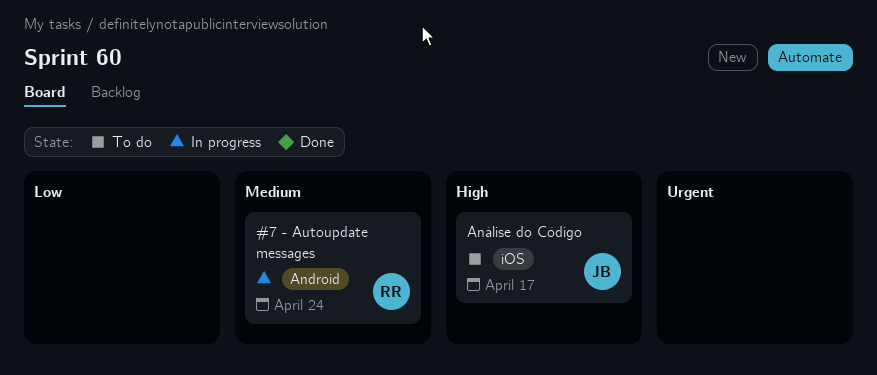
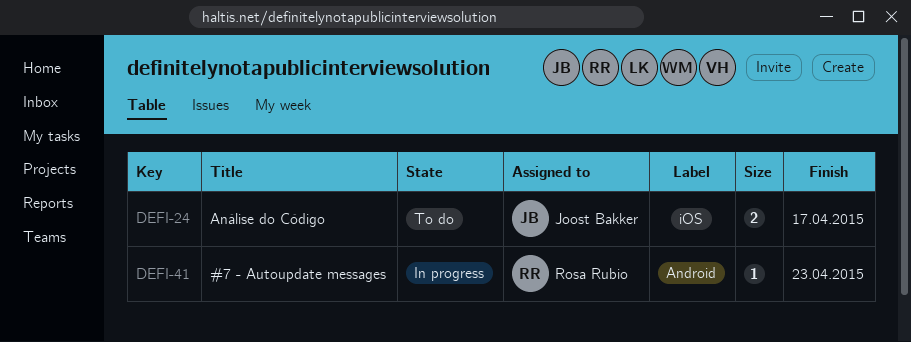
#7 - Autoupdate messages, due: Apr 24 -> Apr 23

